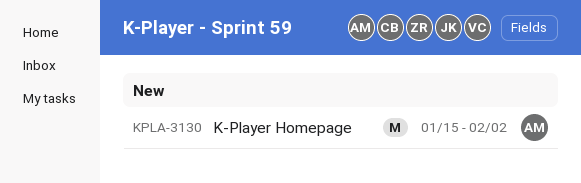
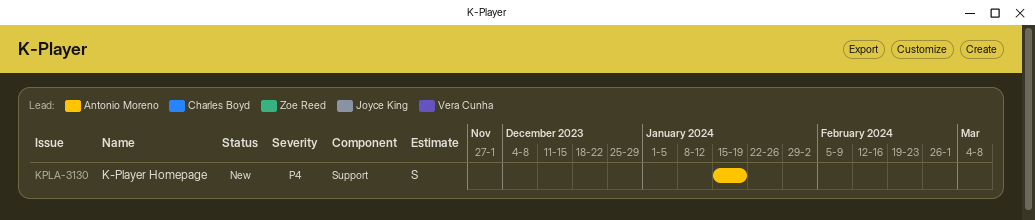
KPLA-3130, estimate: M -> S
KPLA-3130, due: Feb 2 -> Jan 19

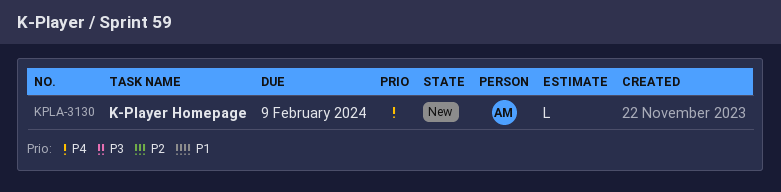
KPLA-3130, estimate: S -> L
KPLA-3130, due: Jan 19 -> Feb 9

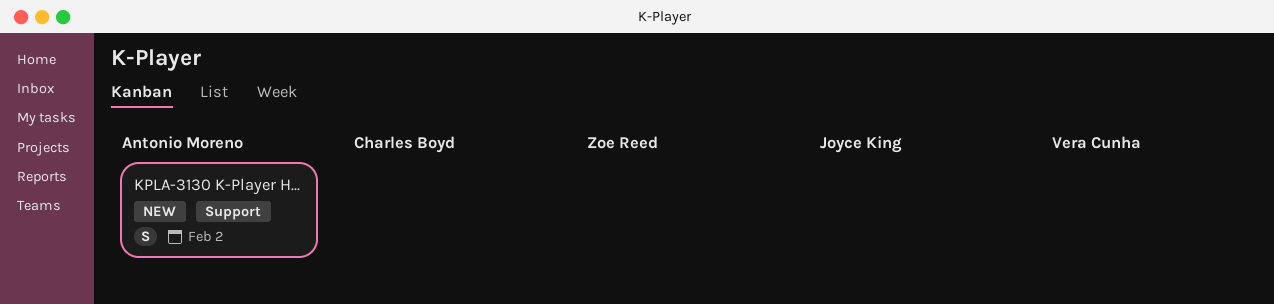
KPLA-3130, estimate: L -> S
KPLA-3130, due: Feb 9 -> Feb 2

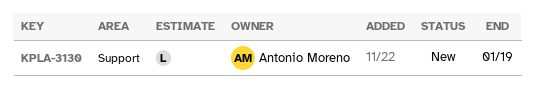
KPLA-3130, estimate: S -> L
KPLA-3130, due: Feb 2 -> Jan 19

